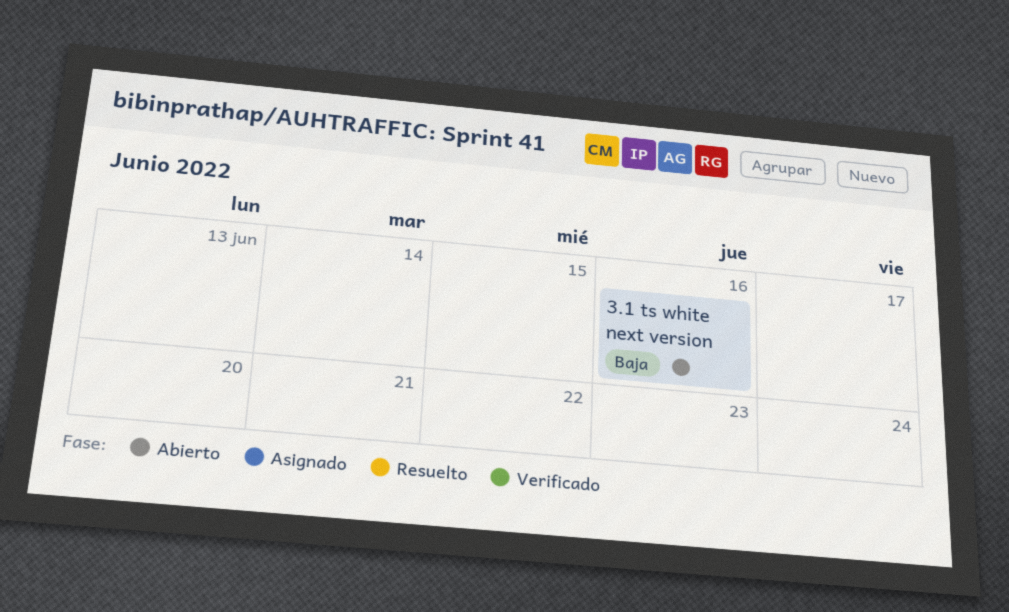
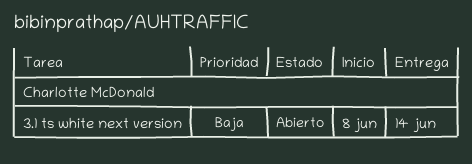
3.1 ts white next version, due: Jun 16 -> Jun 14

